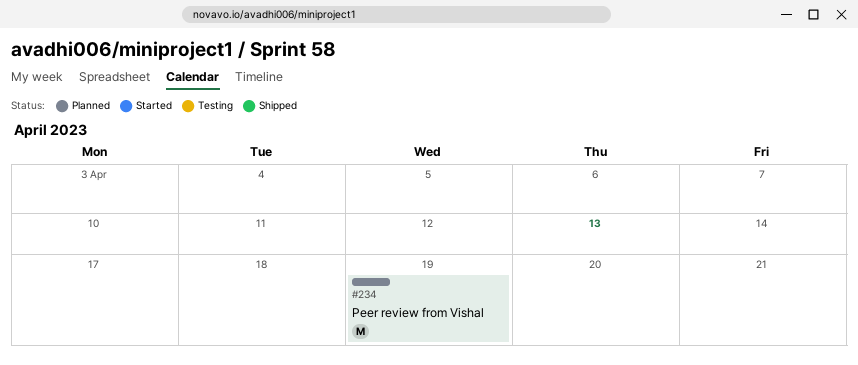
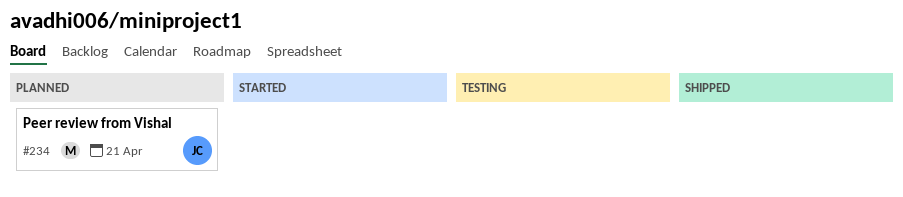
#234, due: Apr 19 -> Apr 21

